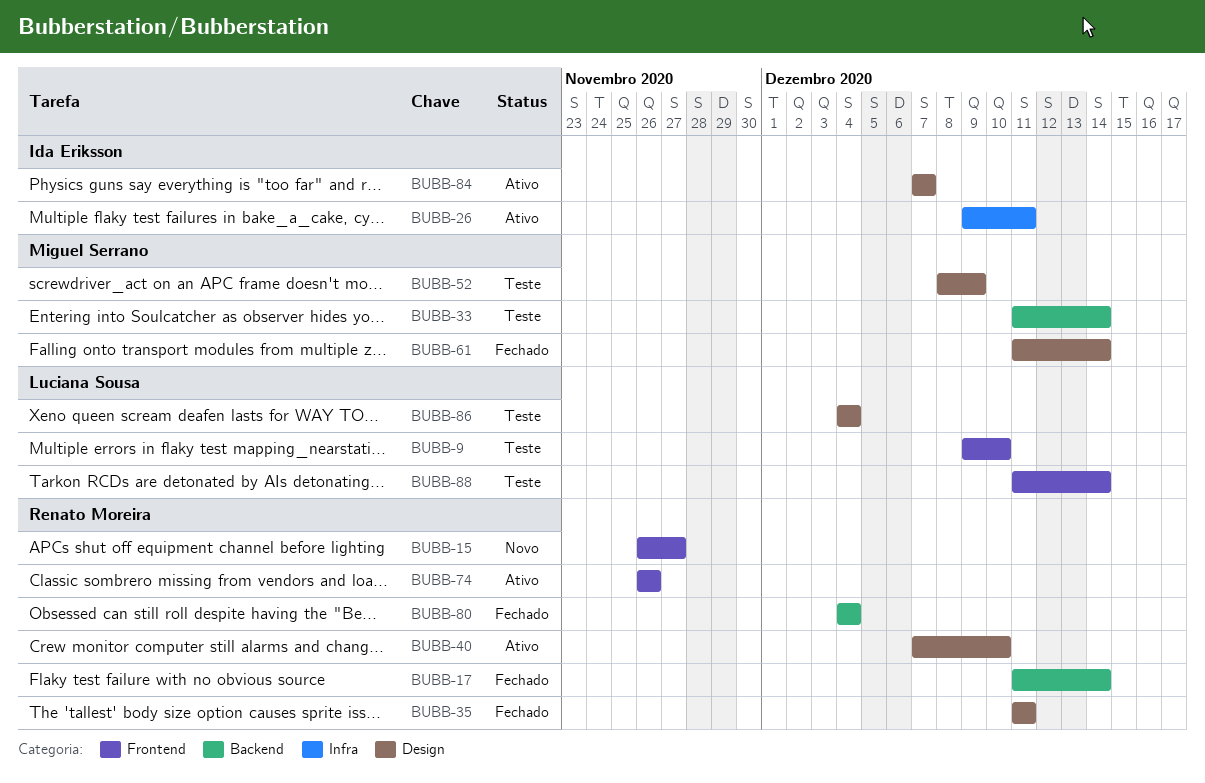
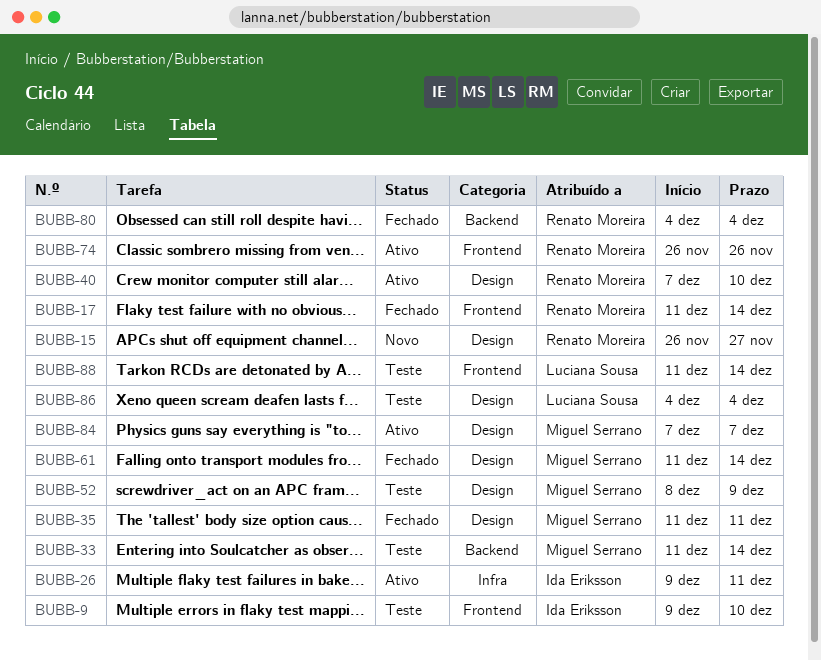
BUBB-9, owner: Luciana Sousa -> Ida Eriksson
BUBB-15, label: Frontend -> Design
BUBB-17, label: Backend -> Frontend
BUBB-35, owner: Renato Moreira -> Miguel Serrano
BUBB-84, owner: Ida Eriksson -> Miguel Serrano

